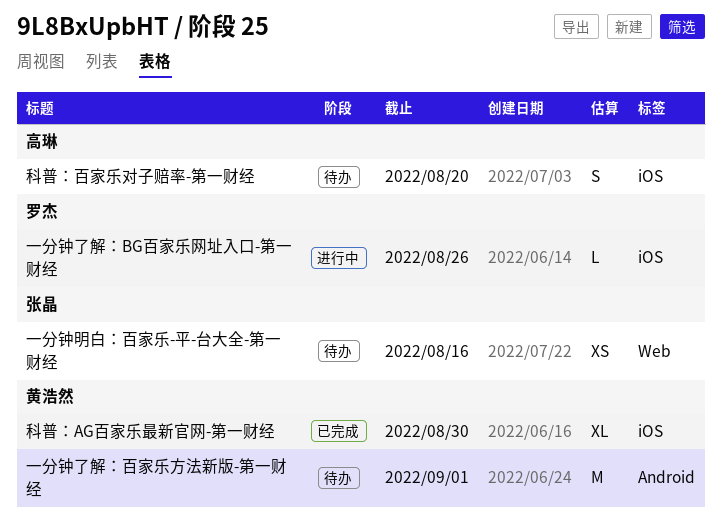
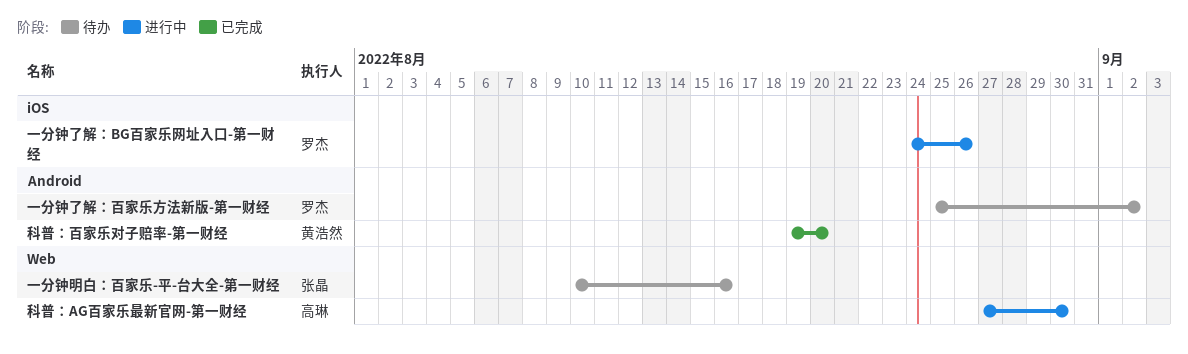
一分钟了解：百家乐方法新版-第一财经, owner: 黄浩然 -> 罗杰
一分钟了解：百家乐方法新版-第一财经, due: Sep 1 -> Sep 2
科普：AG百家乐最新官网-第一财经, status: 已完成 -> 进行中
科普：AG百家乐最新官网-第一财经, owner: 黄浩然 -> 高琳
科普：AG百家乐最新官网-第一财经, label: iOS -> Web
科普：百家乐对子赔率-第一财经, status: 待办 -> 已完成
科普：百家乐对子赔率-第一财经, owner: 高琳 -> 黄浩然
科普：百家乐对子赔率-第一财经, label: iOS -> Android

